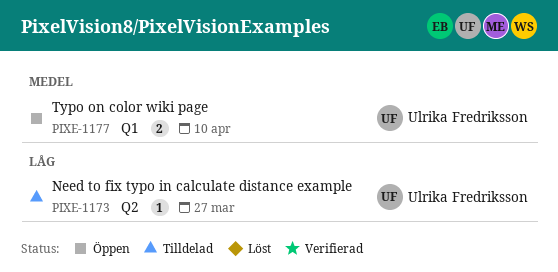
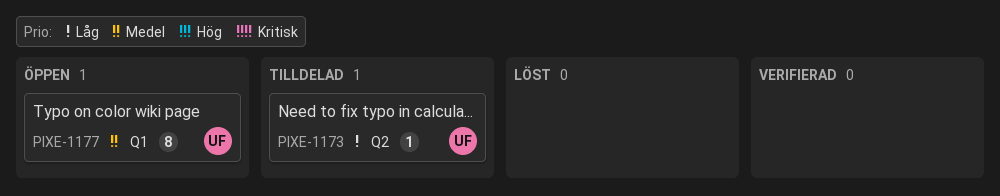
PIXE-1177, estimate: 2 -> 8

